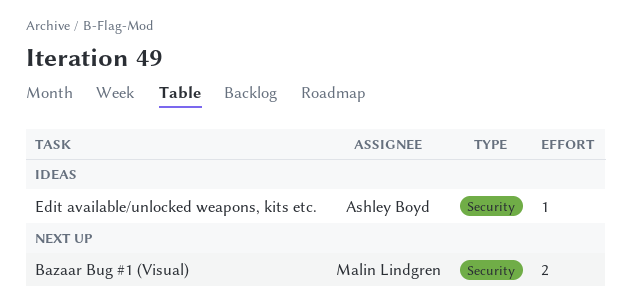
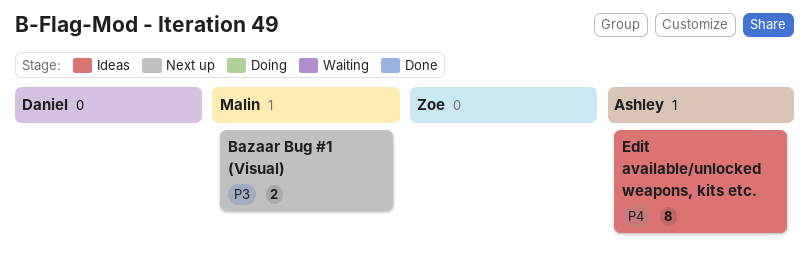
Edit available/unlocked weapons, kits etc., estimate: 1 -> 8

